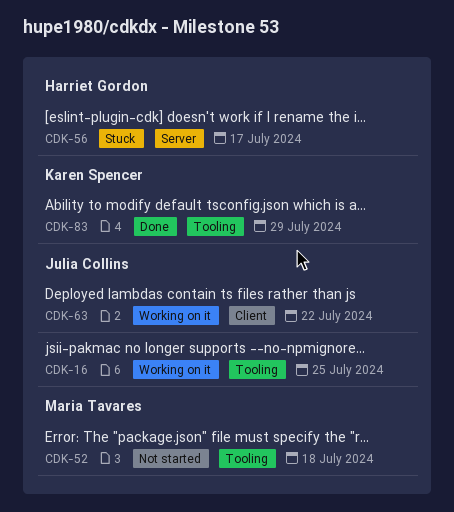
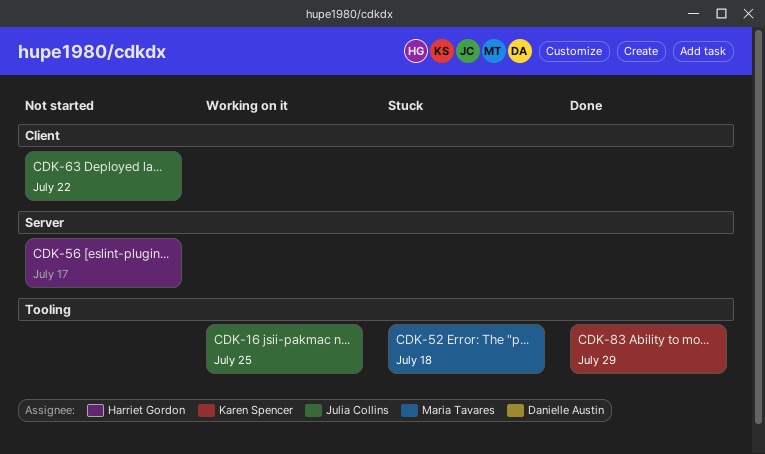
CDK-52, status: Not started -> Stuck
CDK-56, status: Stuck -> Not started
CDK-63, status: Working on it -> Not started

